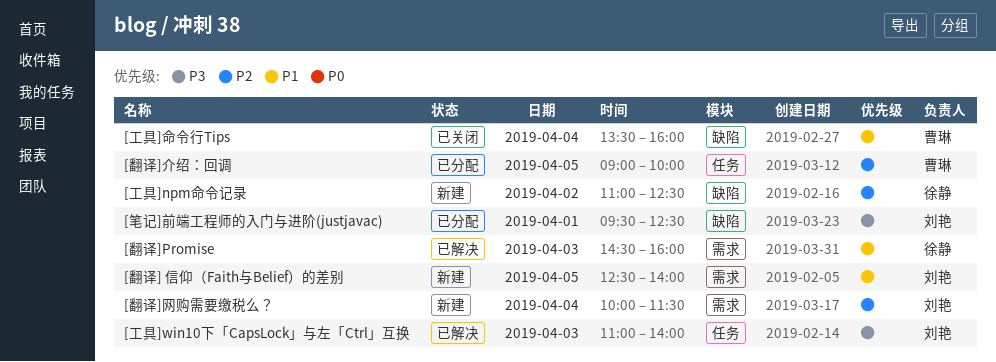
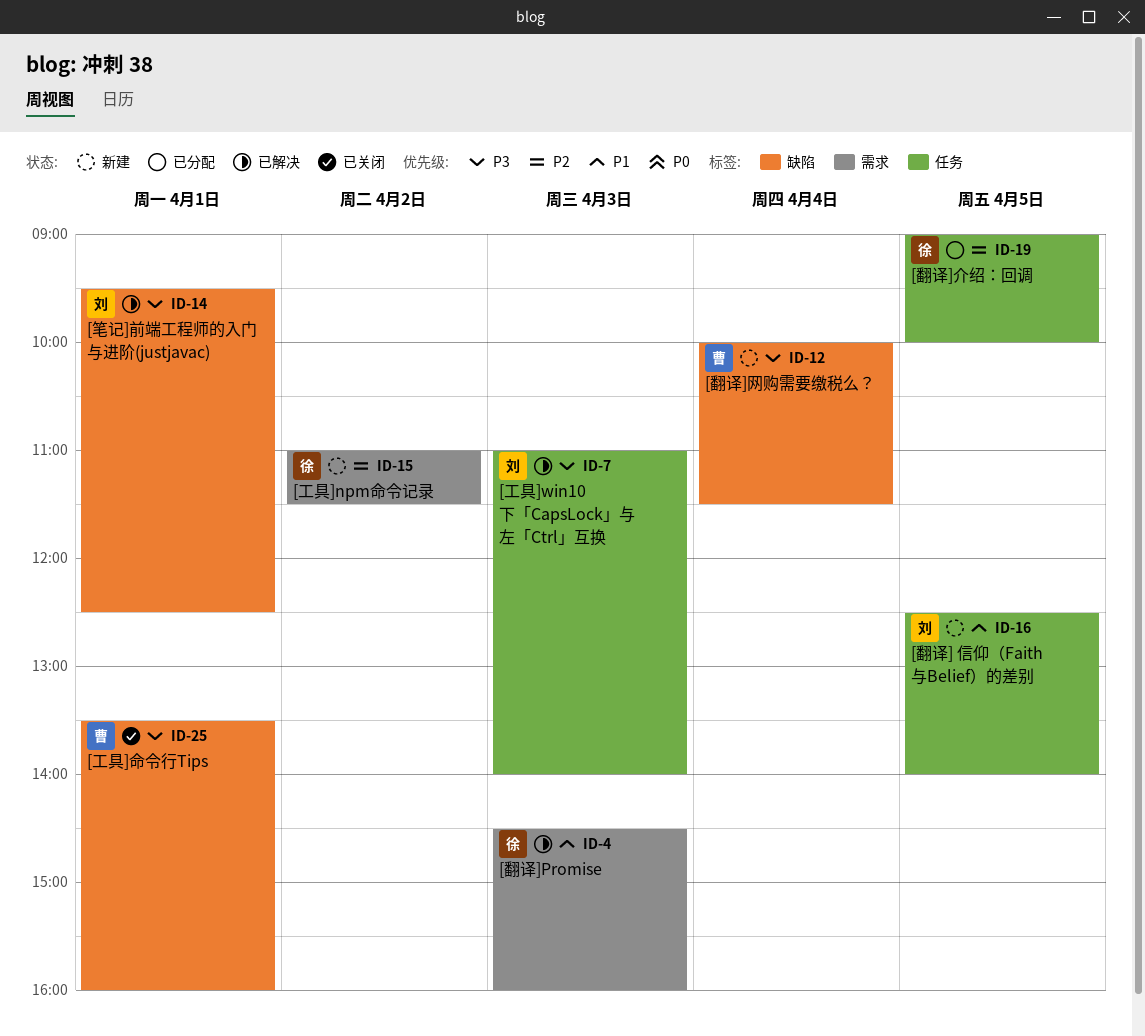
[工具]npm命令记录, label: 缺陷 -> 需求
[工具]npm命令记录, ends: 12:30 -> 11:30
[工具]命令行Tips, priority: P1 -> P3
[工具]命令行Tips, day: Apr 4 -> Apr 1
[笔记]前端工程师的入门与进阶(justjavac), status: 已分配 -> 已解决
[翻译] 信仰（Faith与Belief）的差别, label: 需求 -> 任务
[翻译]介绍：回调, owner: 曹琳 -> 徐静
[翻译]网购需要缴税么？, owner: 刘艳 -> 曹琳
[翻译]网购需要缴税么？, priority: P2 -> P3
[翻译]网购需要缴税么？, label: 需求 -> 缺陷

